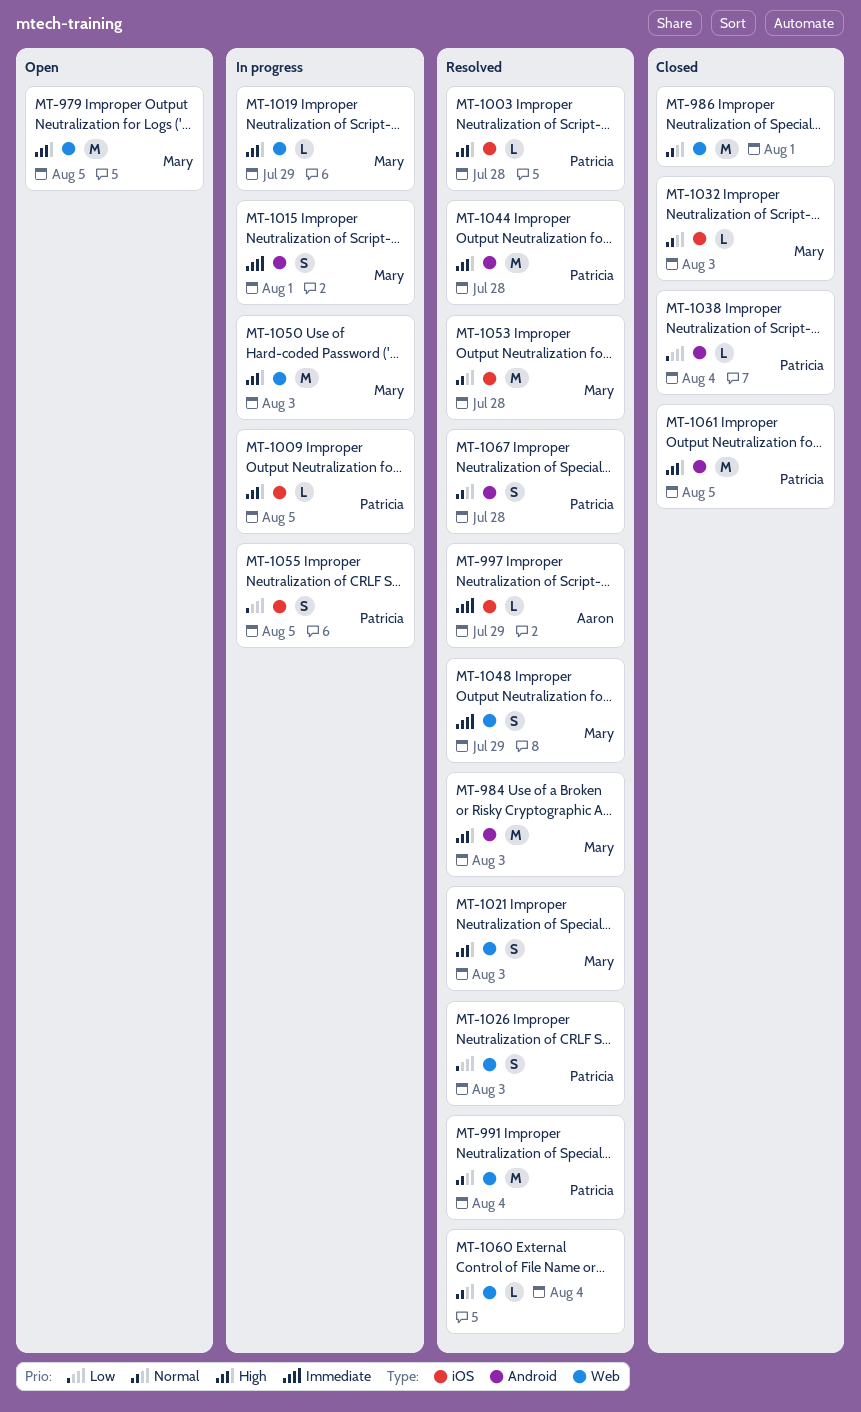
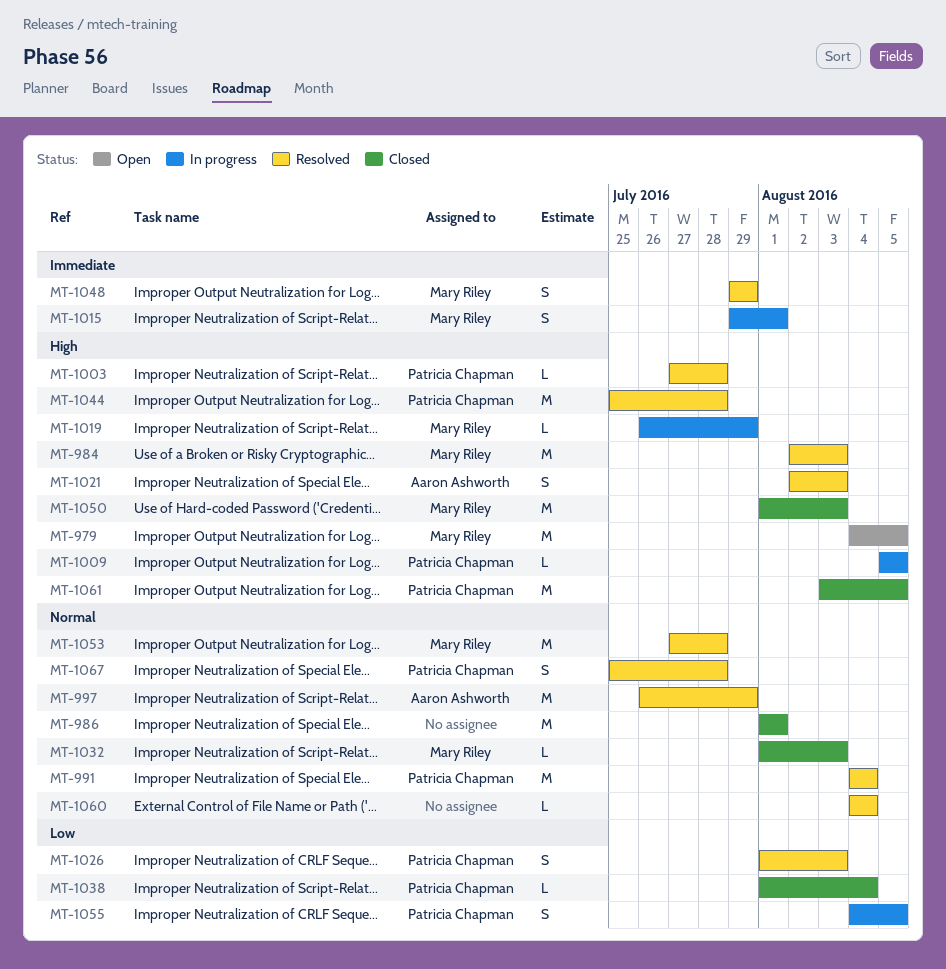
MT-997, priority: Immediate -> Normal
MT-997, estimate: L -> M
MT-1021, owner: Mary Riley -> Aaron Ashworth
MT-1050, status: In progress -> Closed

